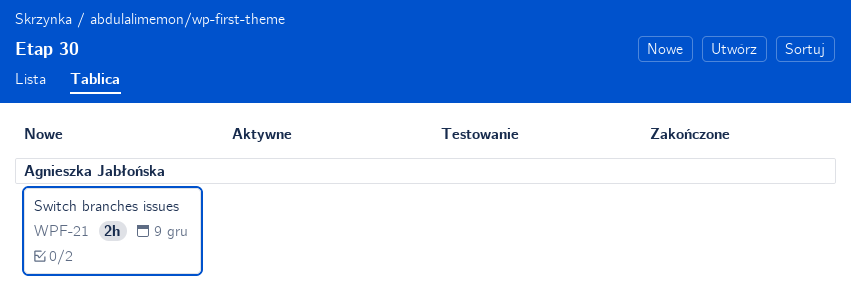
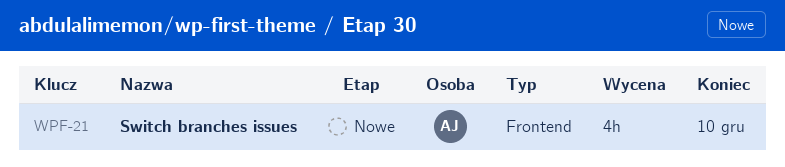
WPF-21, estimate: 2h -> 4h
WPF-21, due: Dec 9 -> Dec 10

